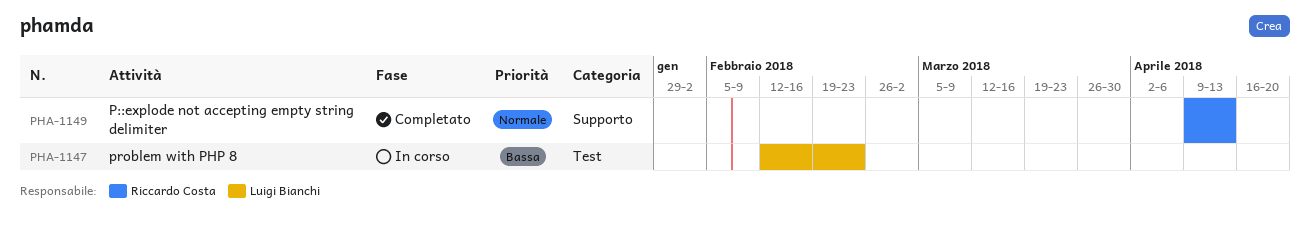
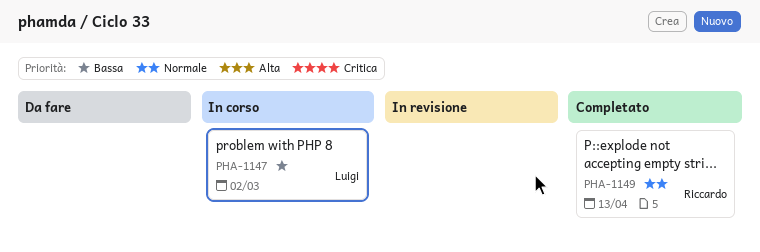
PHA-1147, due: Feb 23 -> Mar 2

